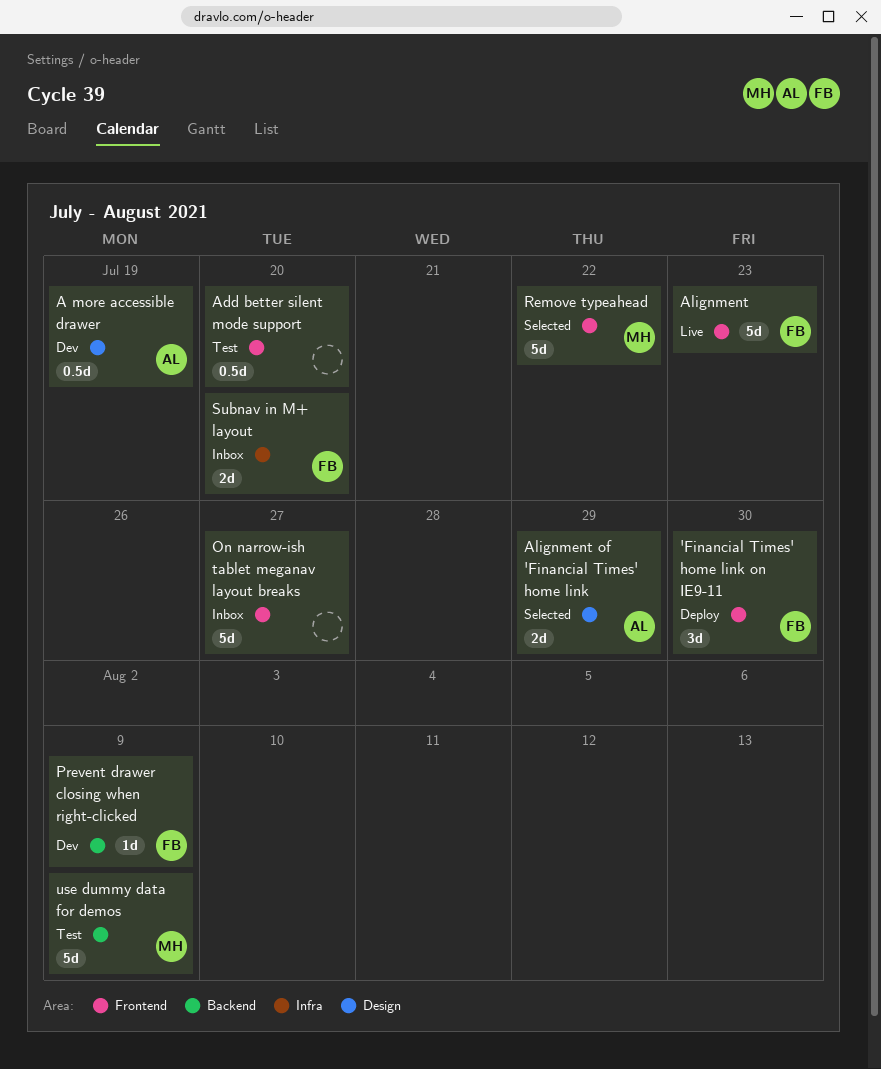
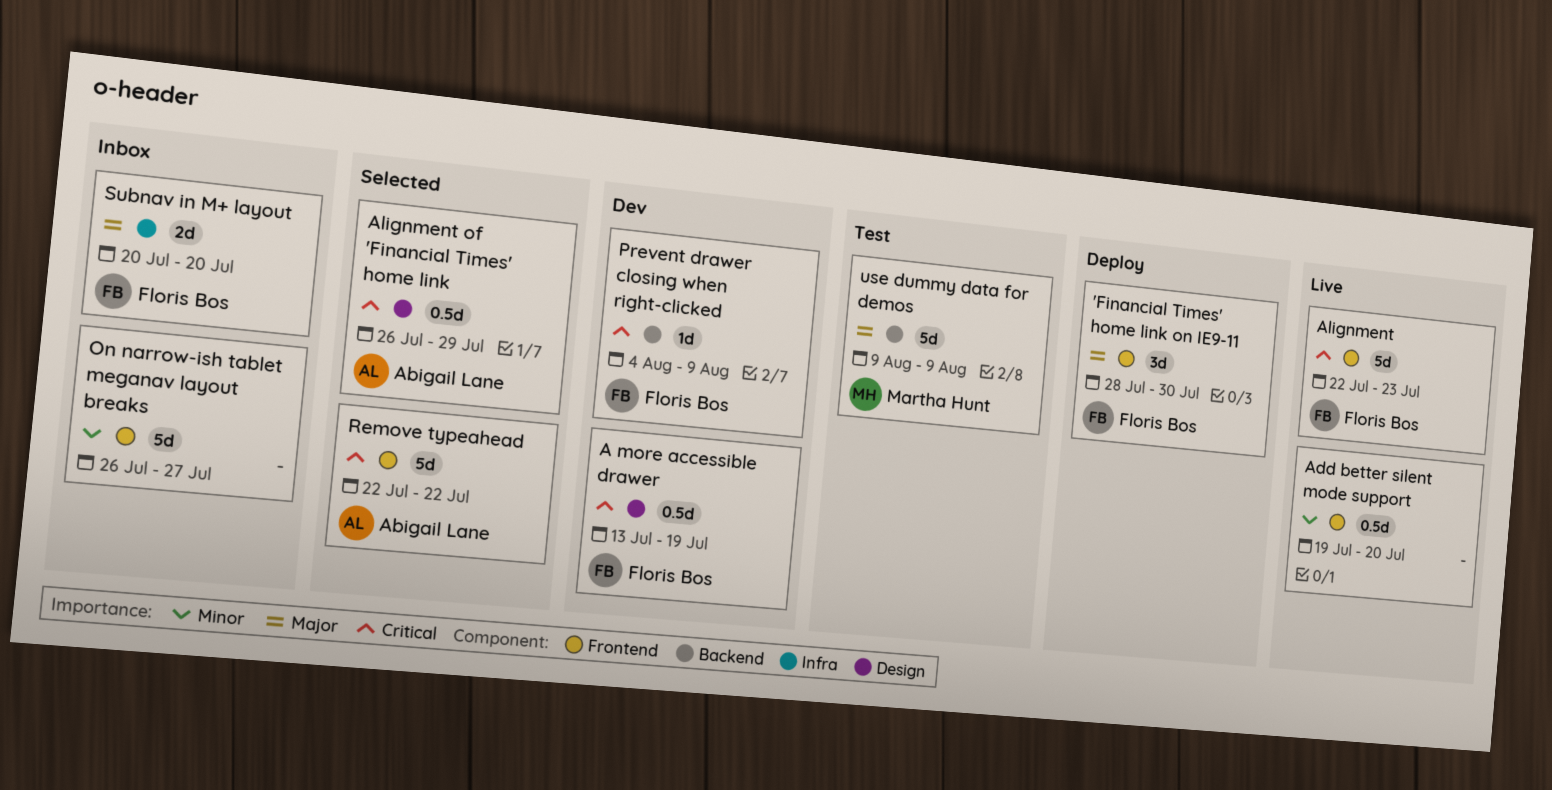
A more accessible drawer, owner: Abigail Lane -> Floris Bos
Add better silent mode support, status: Test -> Live
Alignment of 'Financial Times' home link, estimate: 2d -> 0.5d
Remove typeahead, owner: Martha Hunt -> Abigail Lane

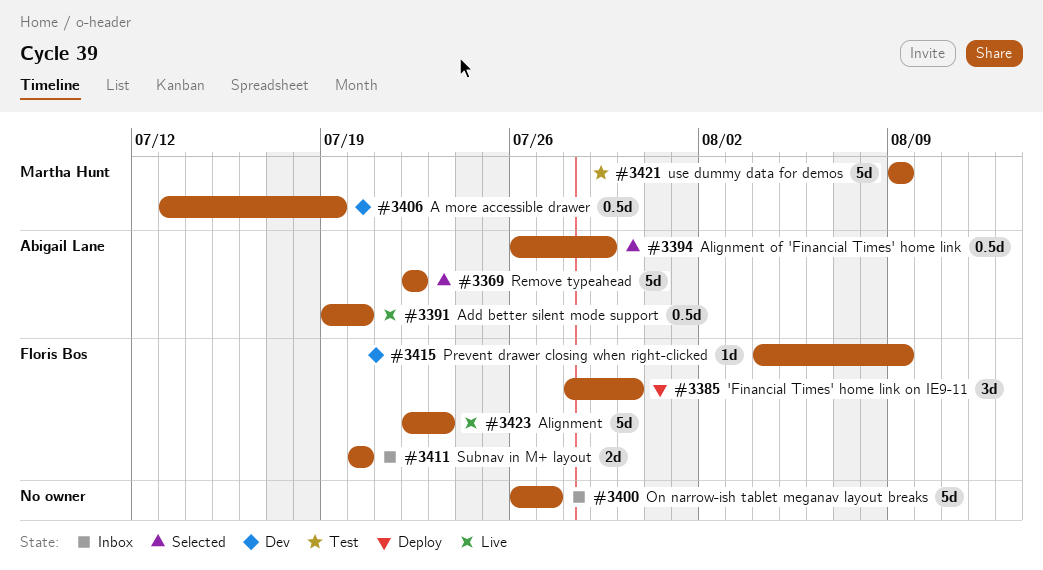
A more accessible drawer, owner: Floris Bos -> Martha Hunt
Add better silent mode support, owner: none -> Abigail Lane

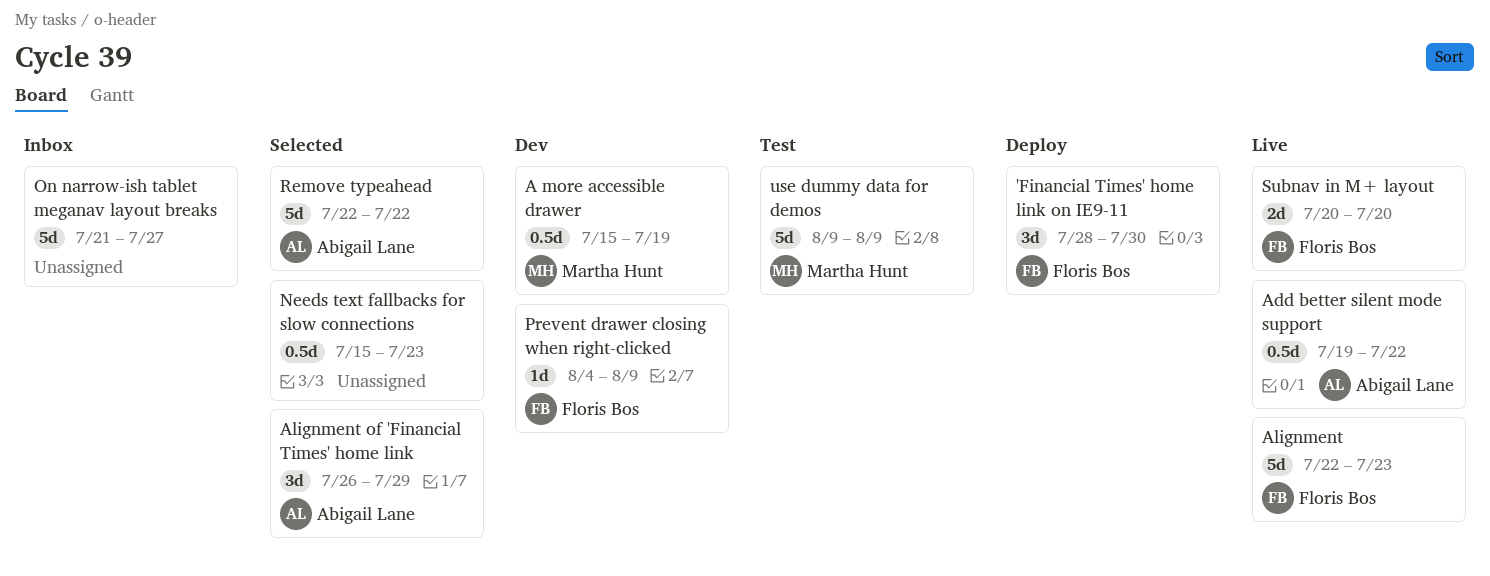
A more accessible drawer, start: Jul 13 -> Jul 15
Add better silent mode support, due: Jul 20 -> Jul 22
Alignment of 'Financial Times' home link, estimate: 0.5d -> 3d
Needs text fallbacks for slow connections: none -> present
On narrow-ish tablet meganav layout breaks, start: Jul 26 -> Jul 21
Subnav in M+ layout, status: Inbox -> Live

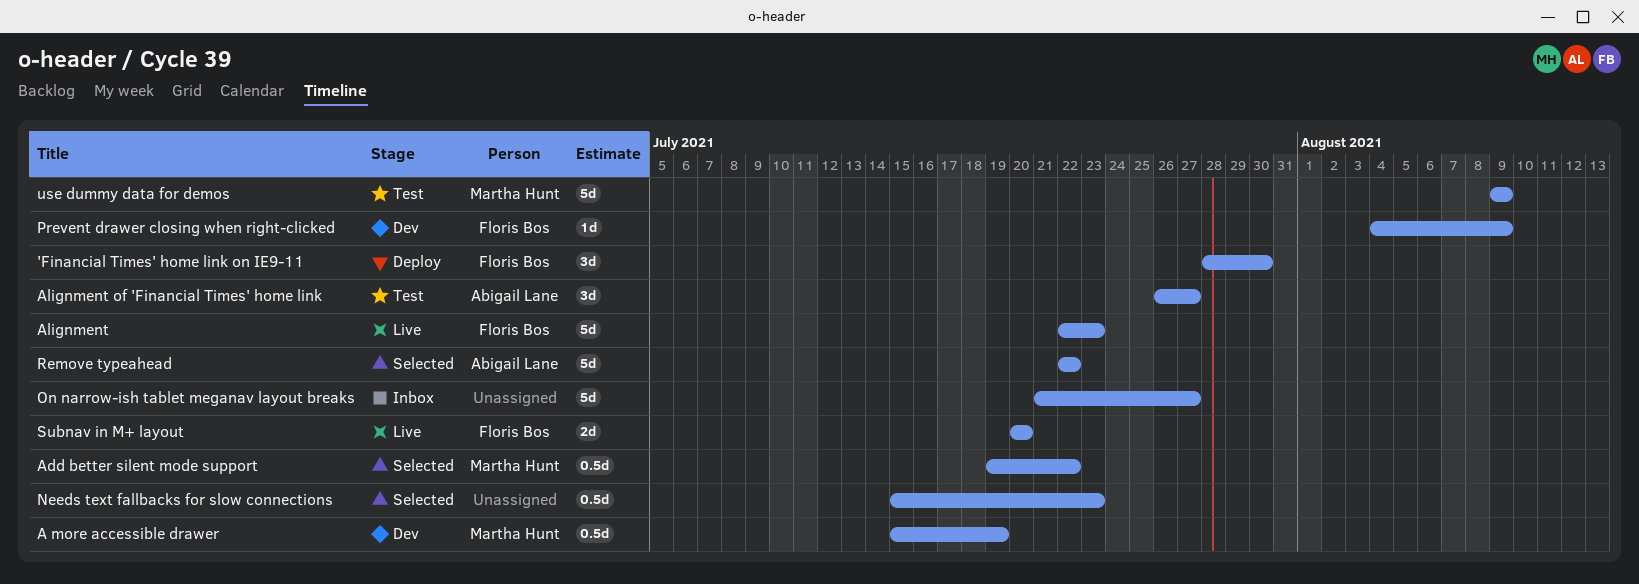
Add better silent mode support, status: Live -> Selected
Add better silent mode support, owner: Abigail Lane -> Martha Hunt
Alignment of 'Financial Times' home link, status: Selected -> Test
Alignment of 'Financial Times' home link, due: Jul 29 -> Jul 27

